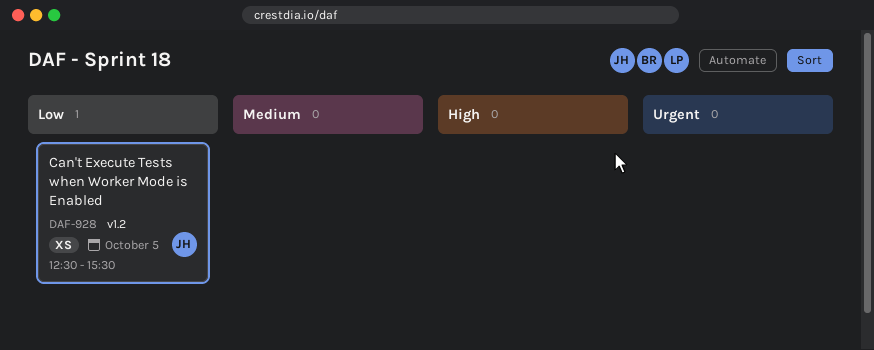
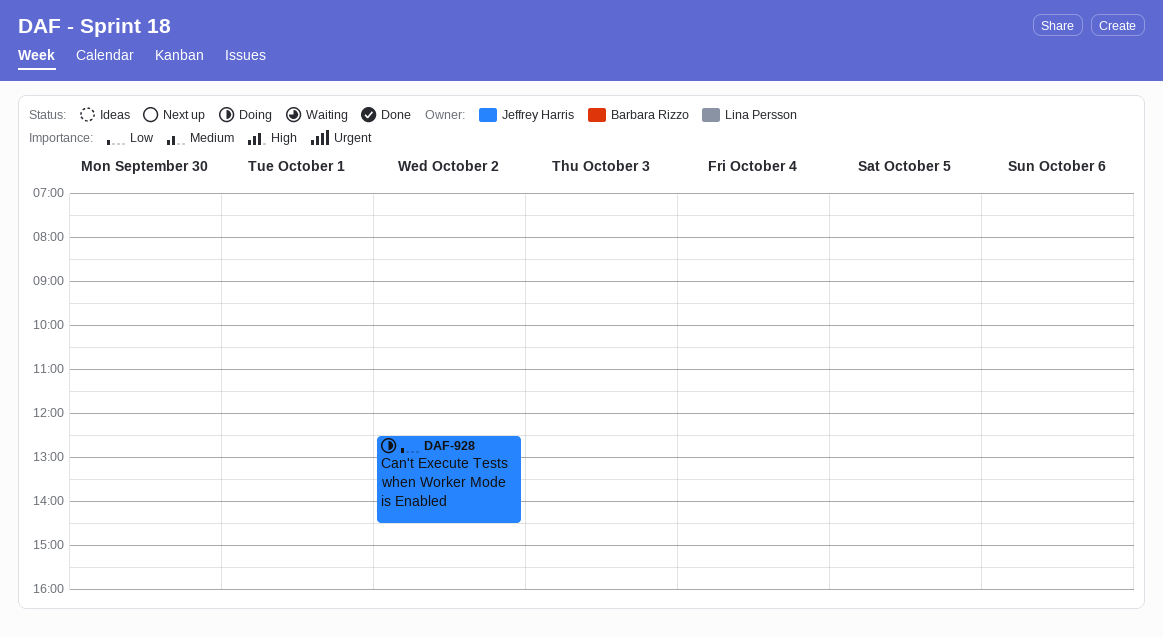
DAF-928, day: Oct 5 -> Oct 2
DAF-928, ends: 15:30 -> 14:30

